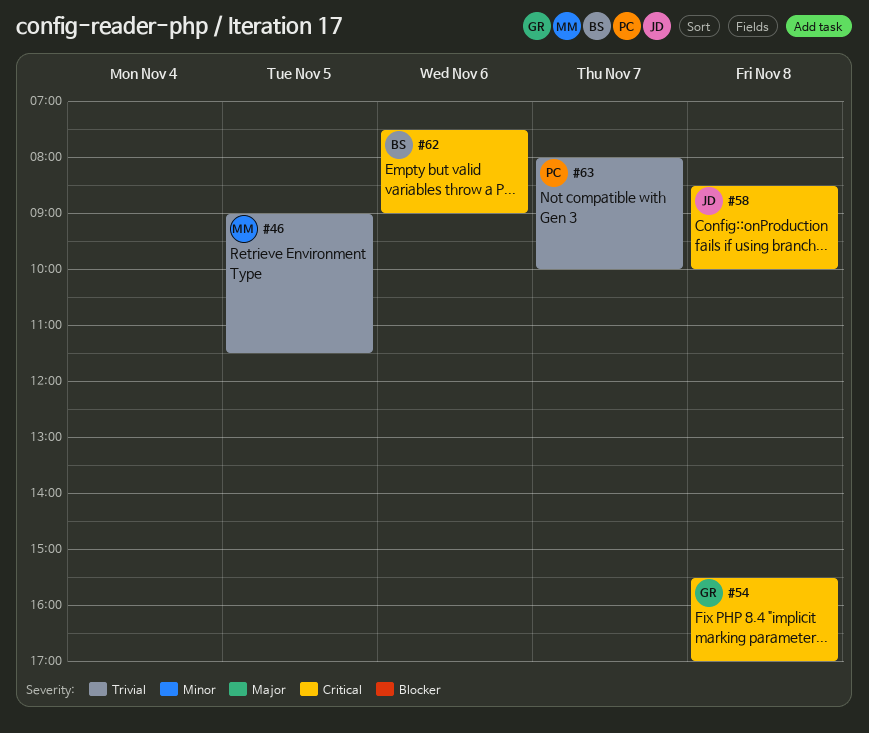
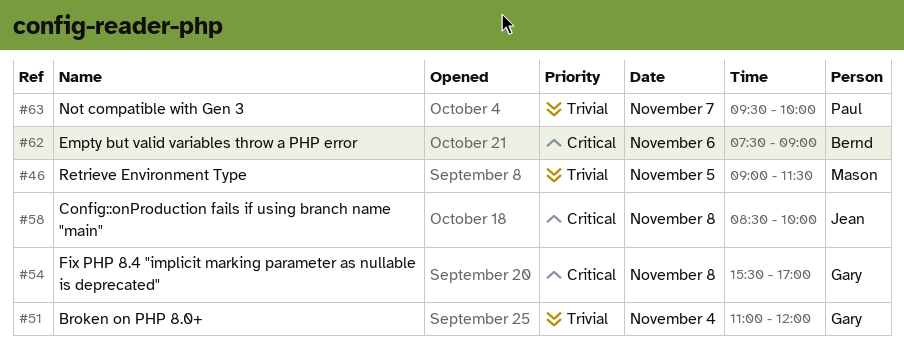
#51: none -> present
#63, begins: 08:00 -> 09:30

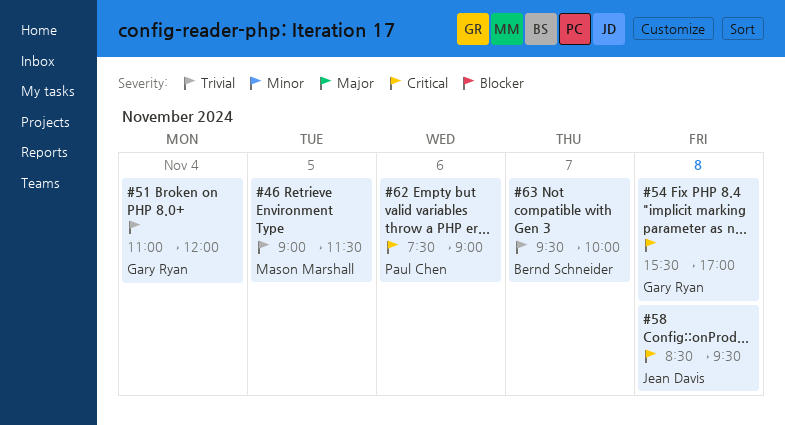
#58, ends: 10:00 -> 09:30
#62, owner: Bernd Schneider -> Paul Chen
#63, owner: Paul Chen -> Bernd Schneider

